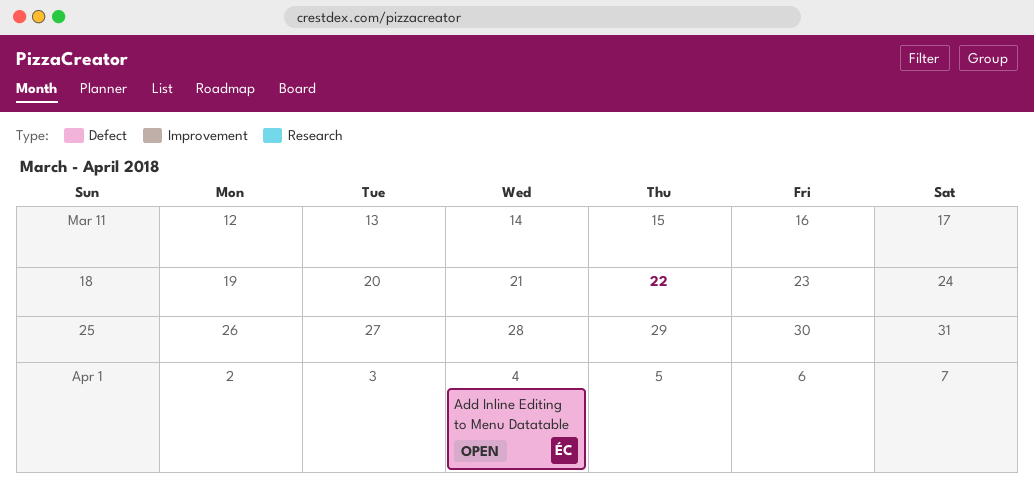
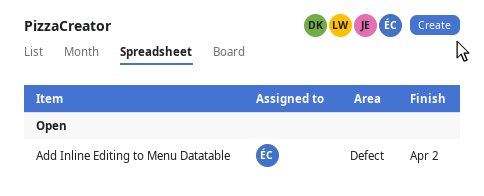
Add Inline Editing to Menu Datatable, due: Apr 4 -> Apr 2

